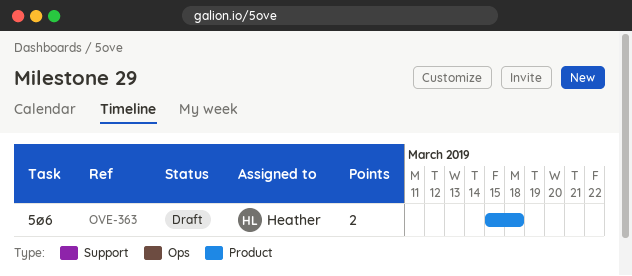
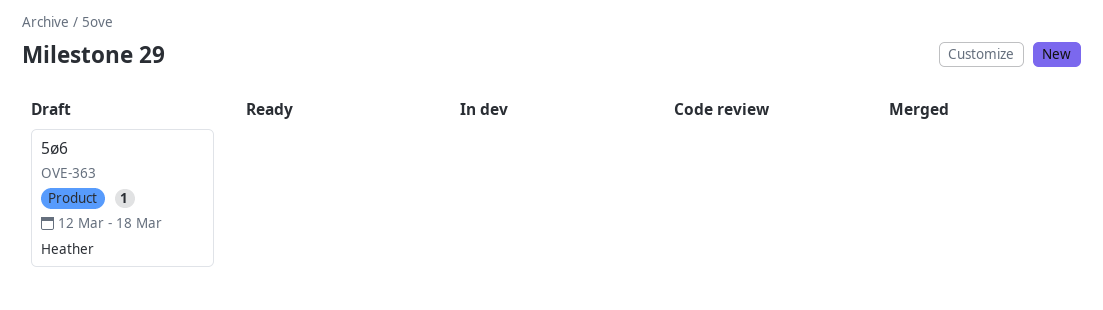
OVE-363, estimate: 2 -> 1
OVE-363, start: Mar 15 -> Mar 12

